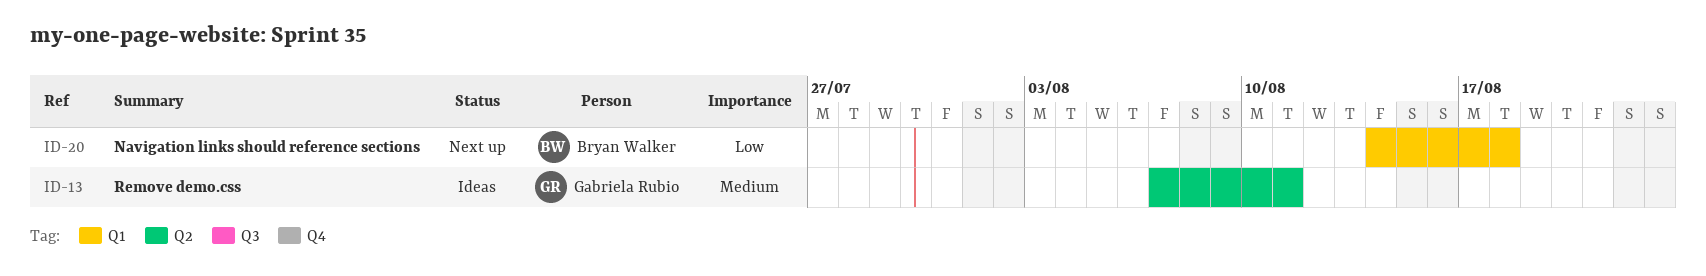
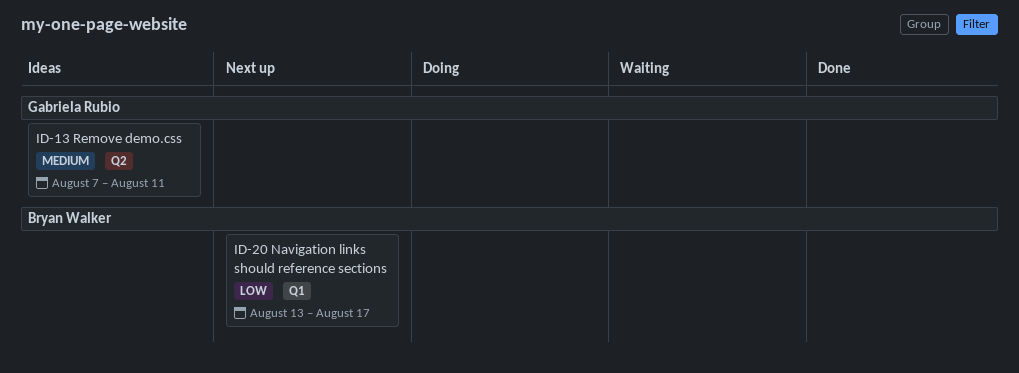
ID-20, start: Aug 14 -> Aug 13
ID-20, due: Aug 18 -> Aug 17

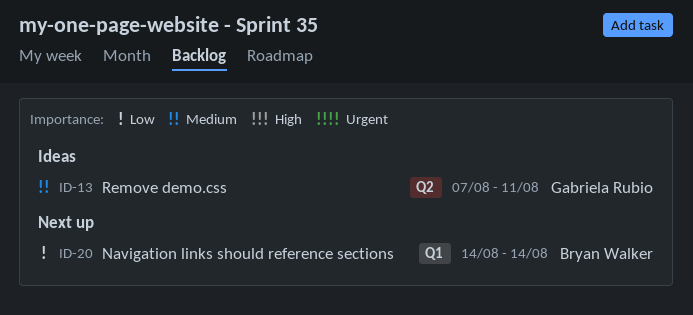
ID-20, start: Aug 13 -> Aug 14
ID-20, due: Aug 17 -> Aug 14

